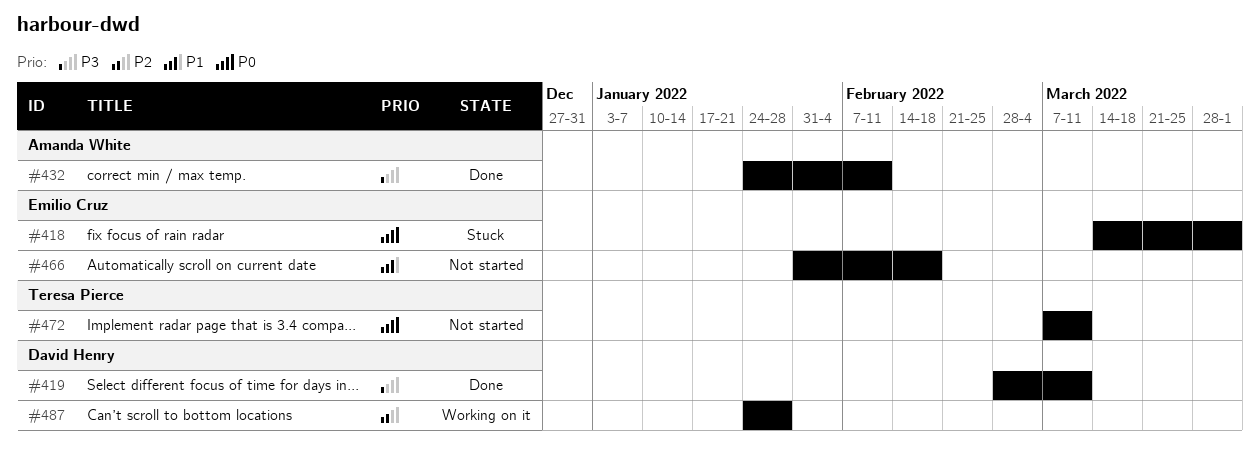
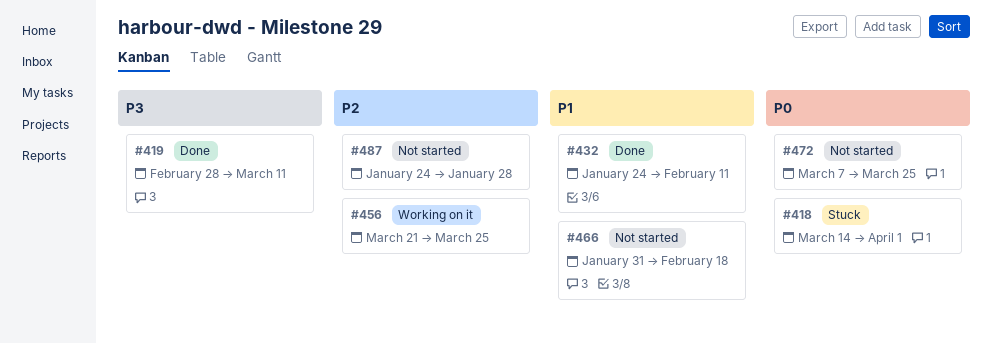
#432, priority: P3 -> P1
#456: none -> present
#472, due: Mar 11 -> Mar 25
#487, status: Working on it -> Not started

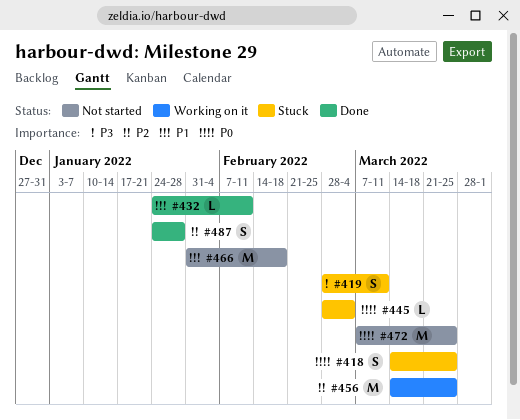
#418, due: Apr 1 -> Mar 25
#419, status: Done -> Stuck
#445: none -> present
#456, start: Mar 21 -> Mar 14
#487, status: Not started -> Done

